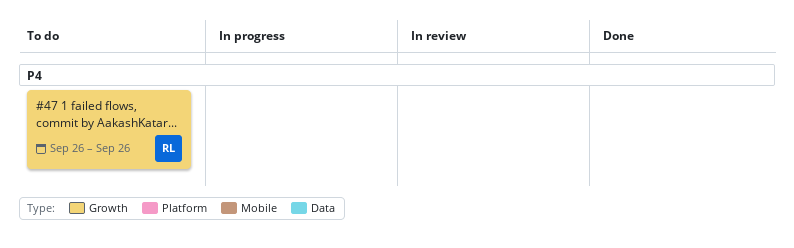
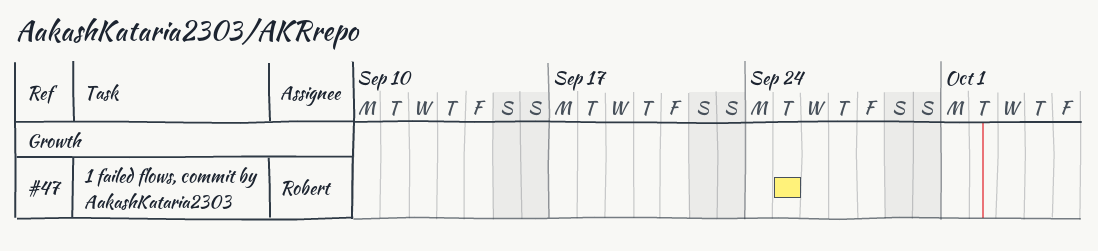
#47, start: Sep 26 -> Sep 25
#47, due: Sep 26 -> Sep 25

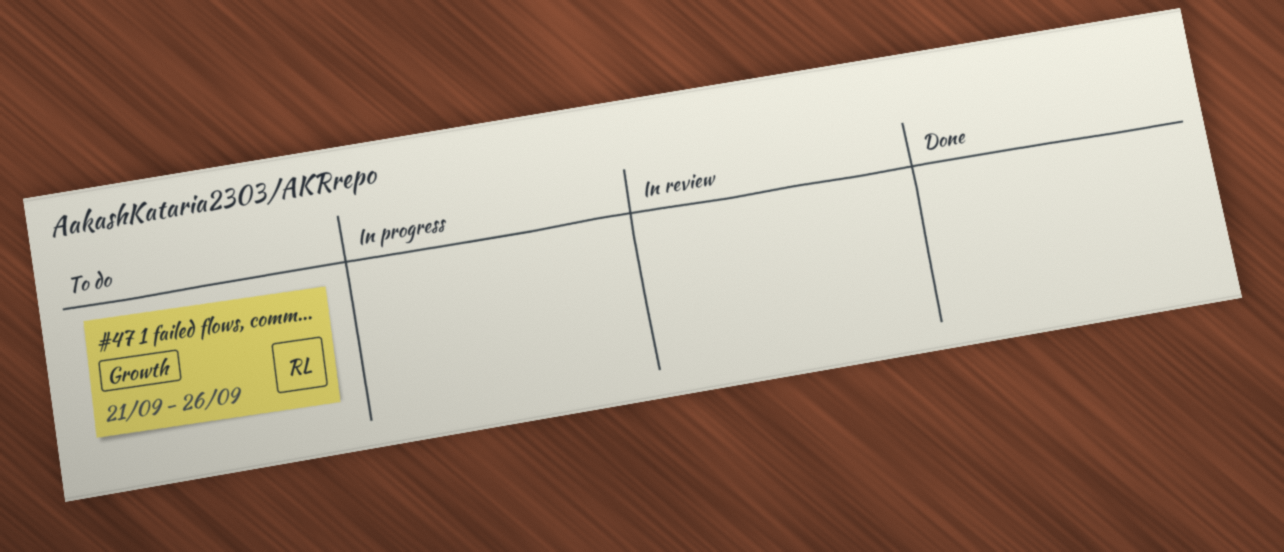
#47, start: Sep 25 -> Sep 21
#47, due: Sep 25 -> Sep 26

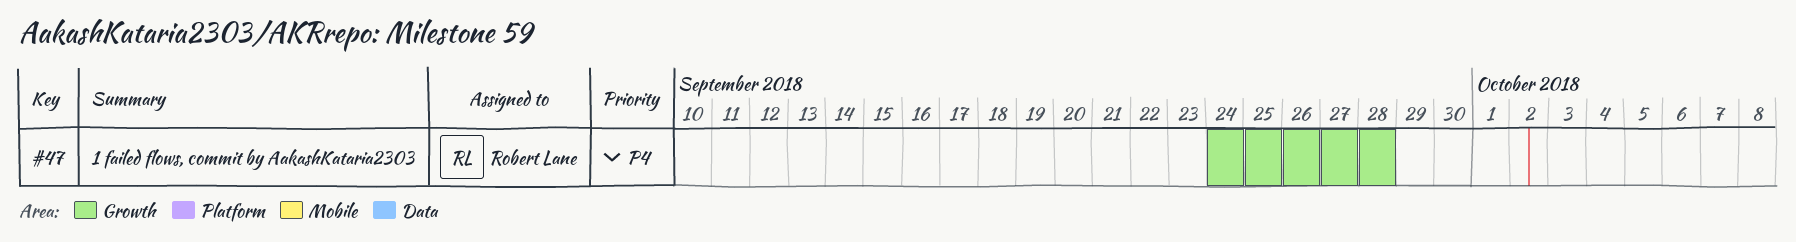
#47, start: Sep 21 -> Sep 24
#47, due: Sep 26 -> Sep 28

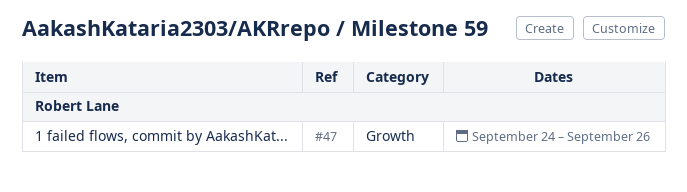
#47, due: Sep 28 -> Sep 26

